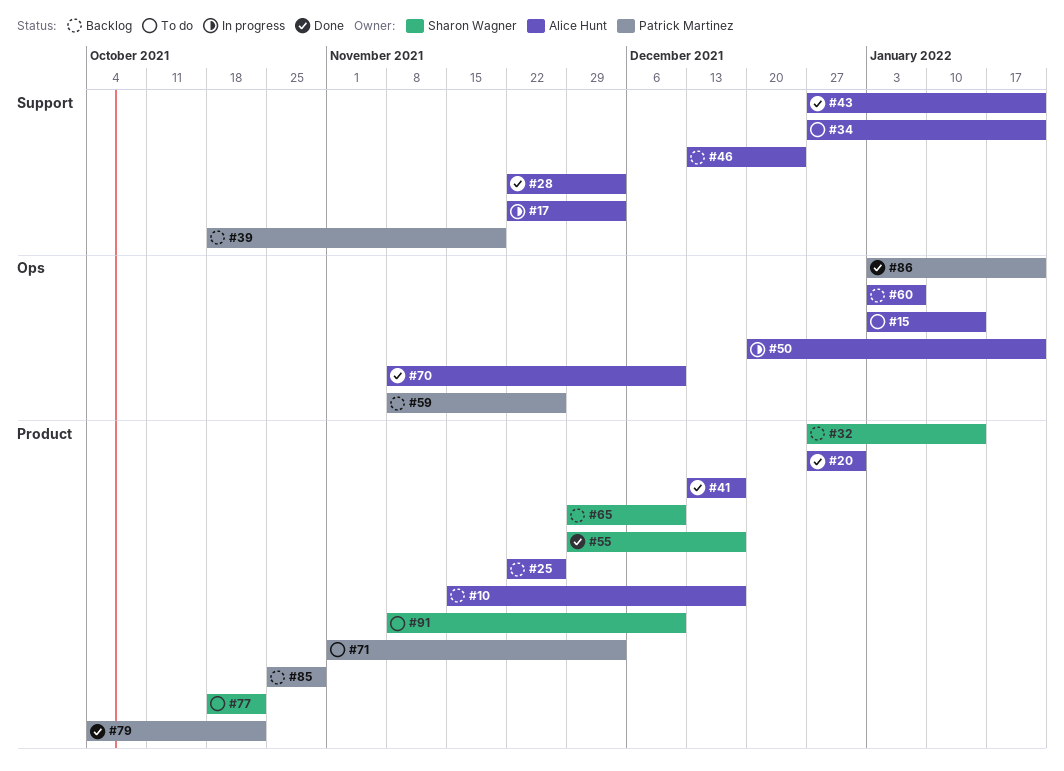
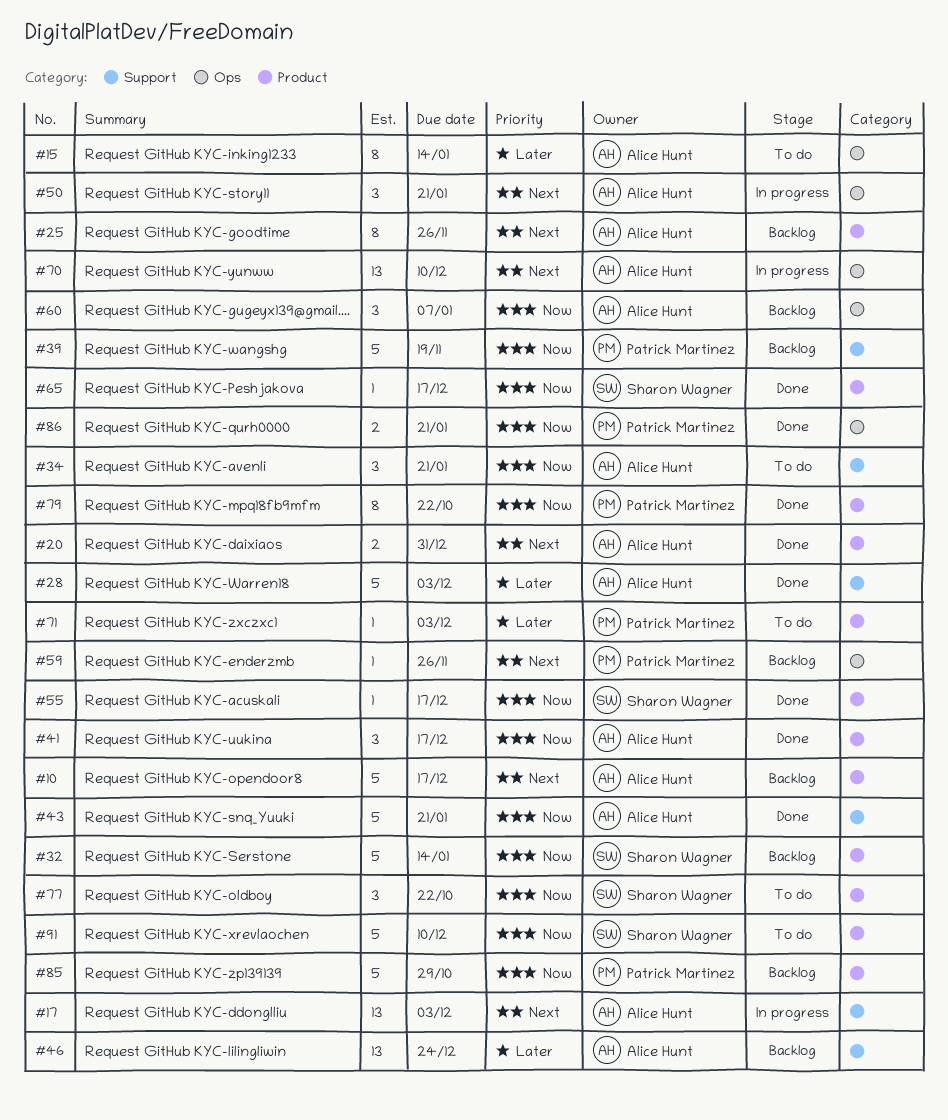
#65, status: Backlog -> Done
#65, due: Dec 10 -> Dec 17
#70, status: Done -> In progress

